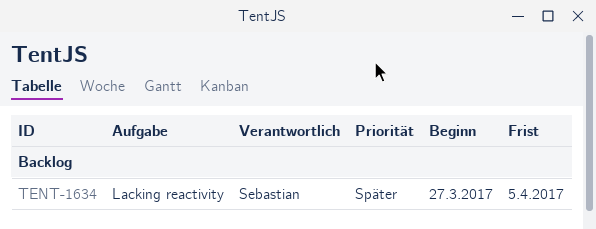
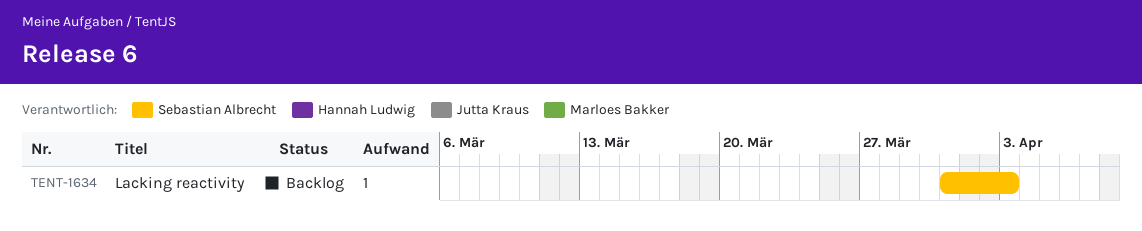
TENT-1634, start: Mar 27 -> Mar 31
TENT-1634, due: Apr 5 -> Apr 3

